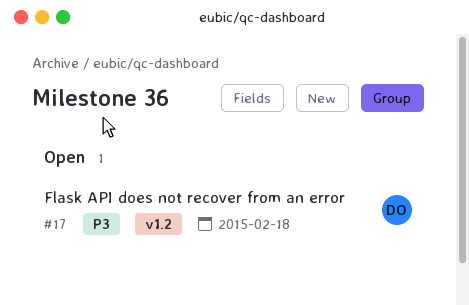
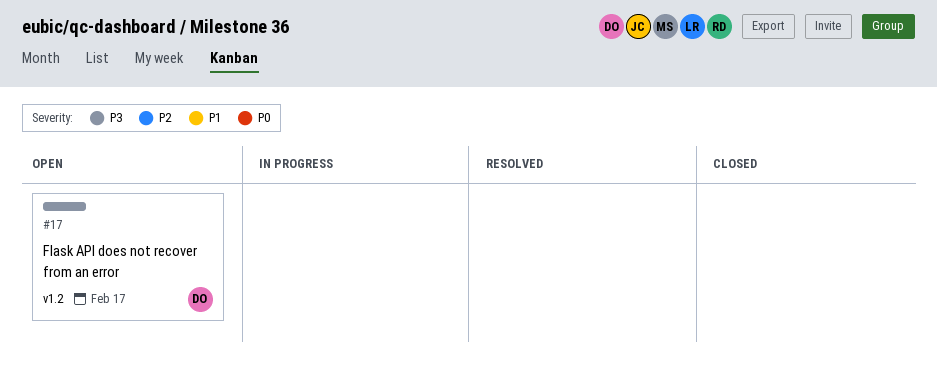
#17, due: Feb 18 -> Feb 17

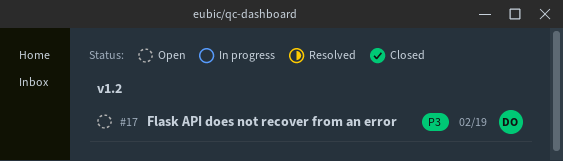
#17, due: Feb 17 -> Feb 19

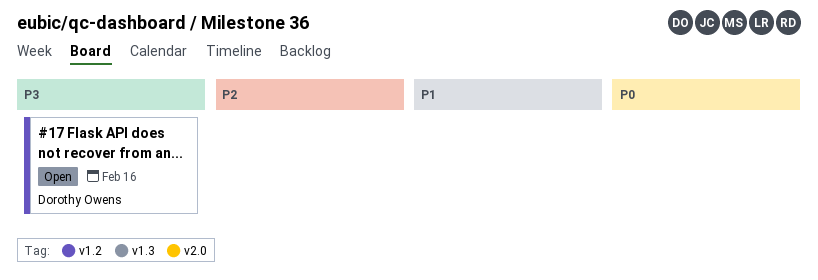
#17, due: Feb 19 -> Feb 16

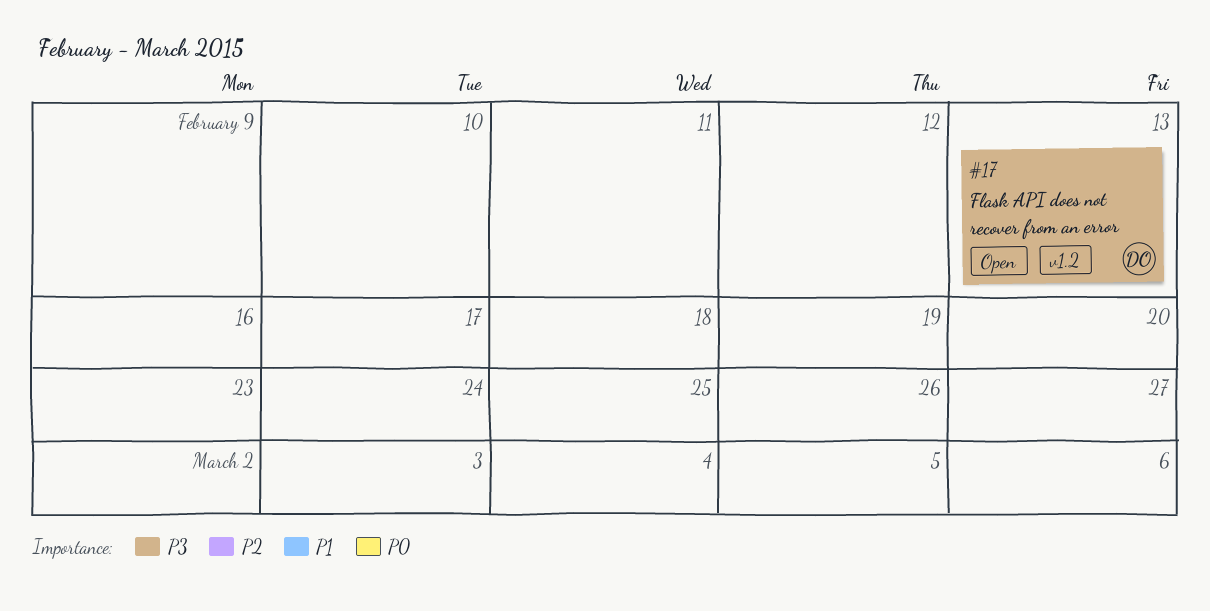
#17, due: Feb 16 -> Feb 13

